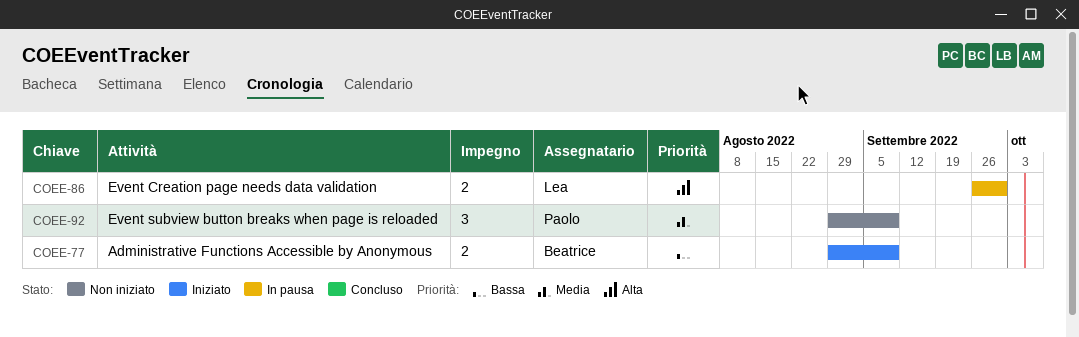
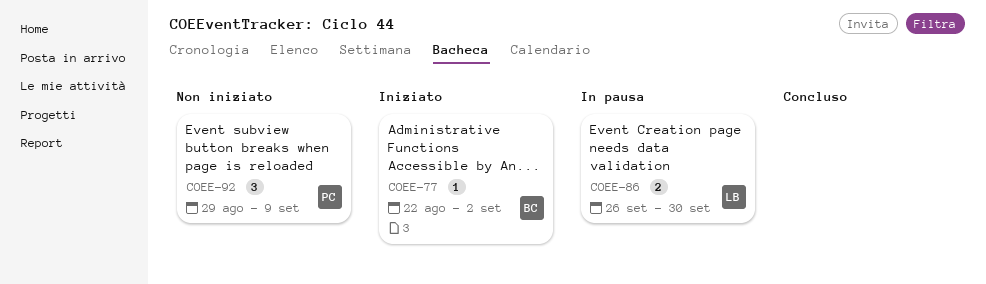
COEE-77, estimate: 2 -> 1
COEE-77, start: Aug 29 -> Aug 22
COEE-77, due: Sep 9 -> Sep 2

